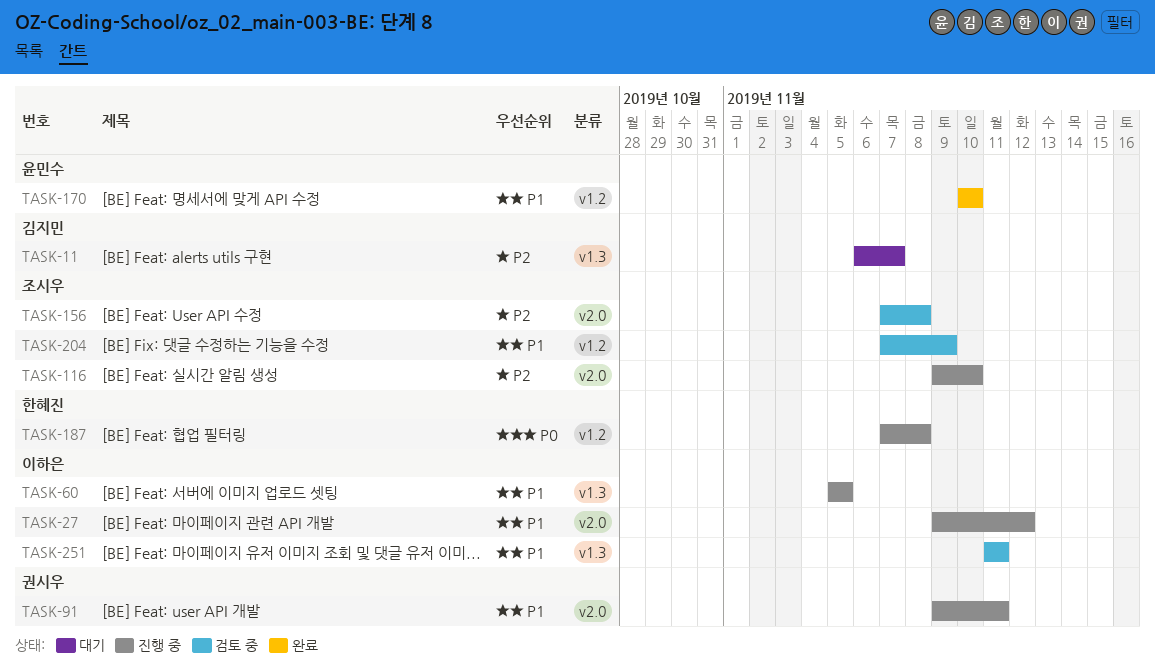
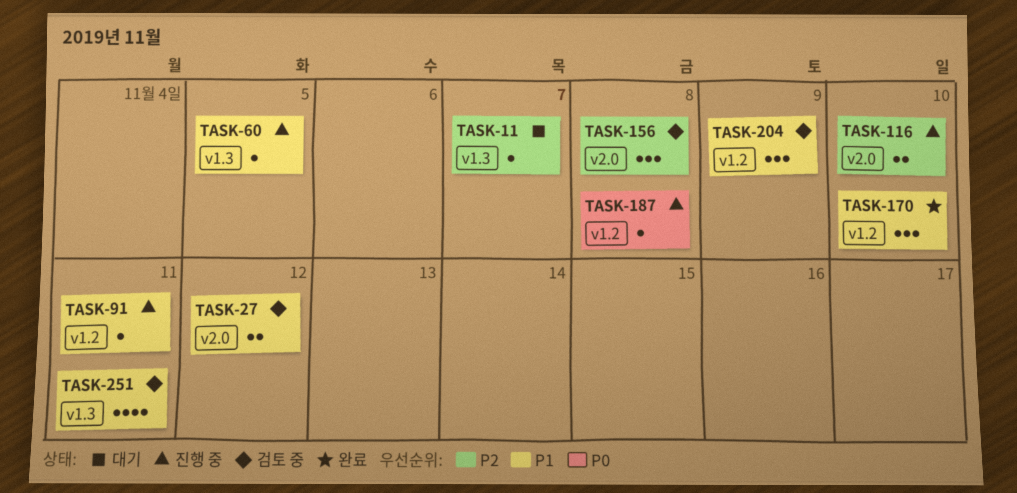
TASK-27, status: 진행 중 -> 검토 중
TASK-91, label: v2.0 -> v1.2

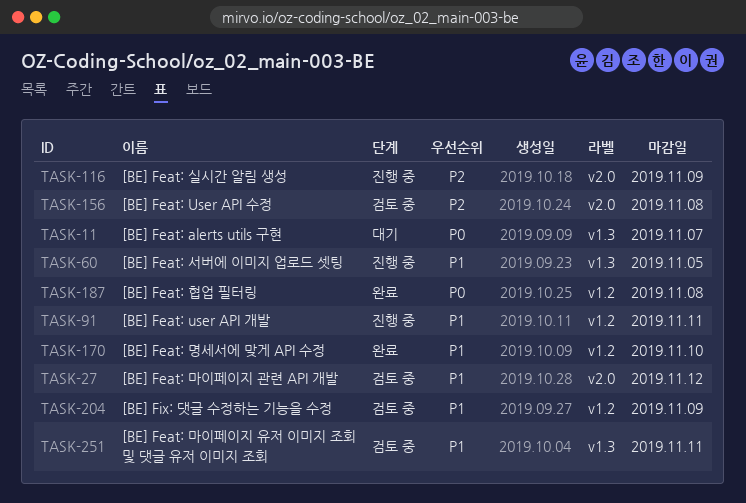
TASK-11, priority: P2 -> P0
TASK-116, due: Nov 10 -> Nov 9
TASK-187, status: 진행 중 -> 완료

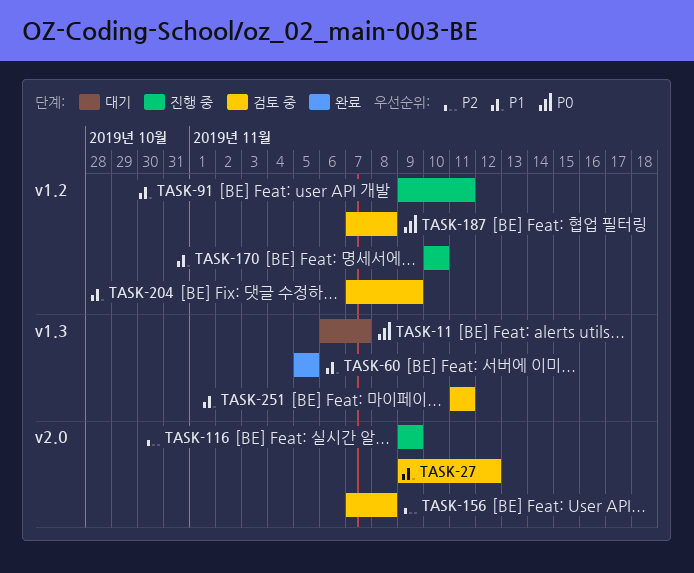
TASK-60, status: 진행 중 -> 완료
TASK-170, status: 완료 -> 진행 중
TASK-187, status: 완료 -> 검토 중

